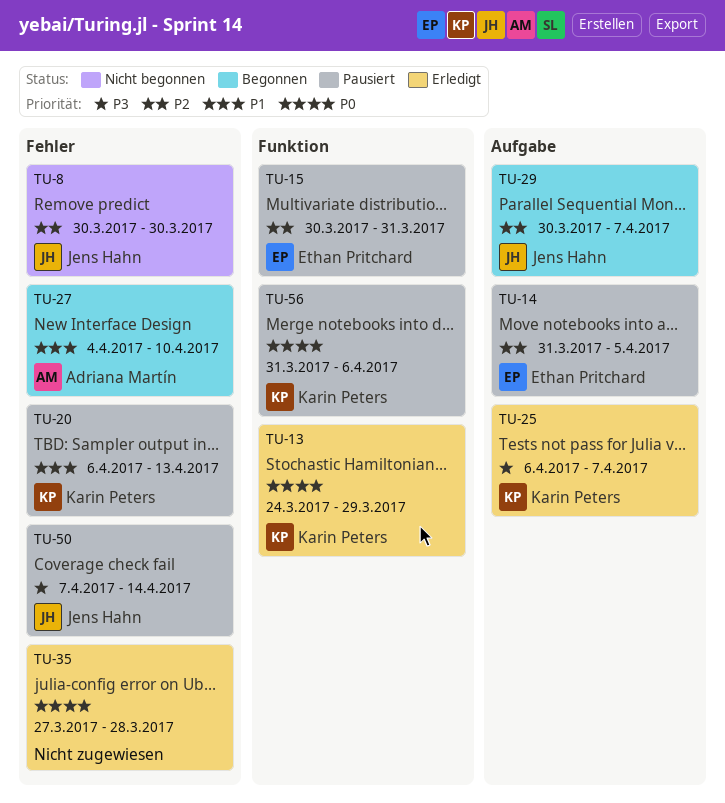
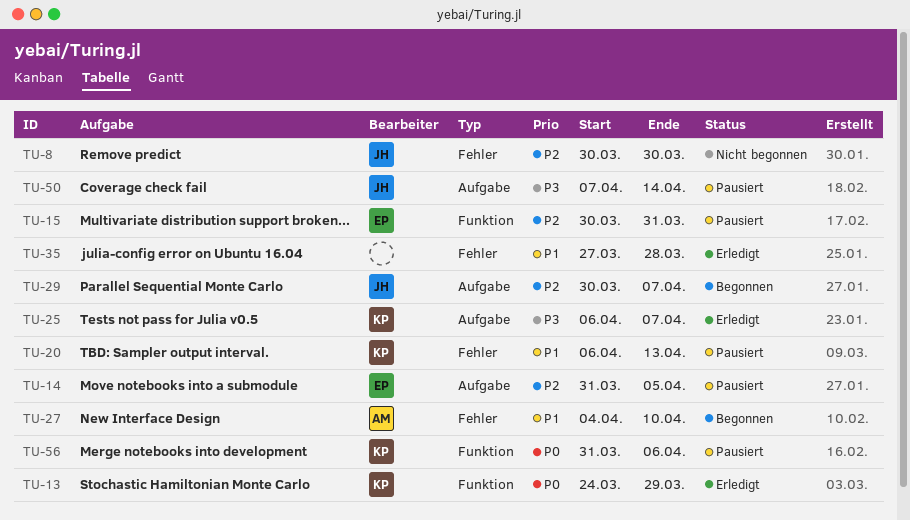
TU-35, priority: P0 -> P1
TU-50, label: Fehler -> Aufgabe

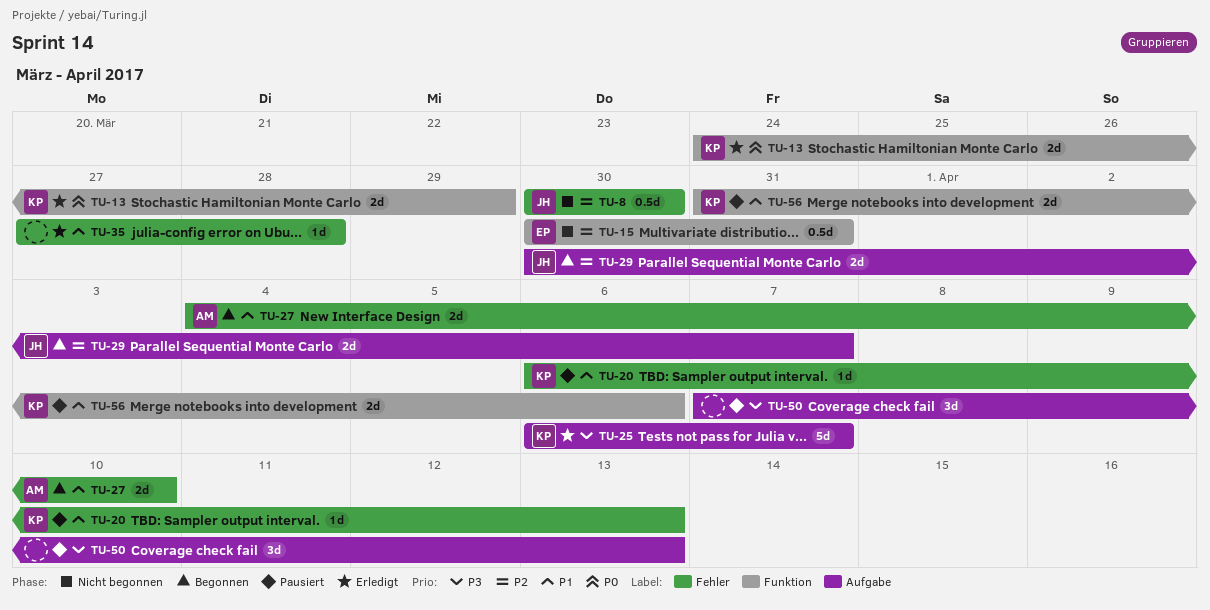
TU-14: present -> none
TU-15, status: Pausiert -> Nicht begonnen
TU-50, owner: JH -> none
TU-50, due: Apr 14 -> Apr 13
TU-56, priority: P0 -> P1

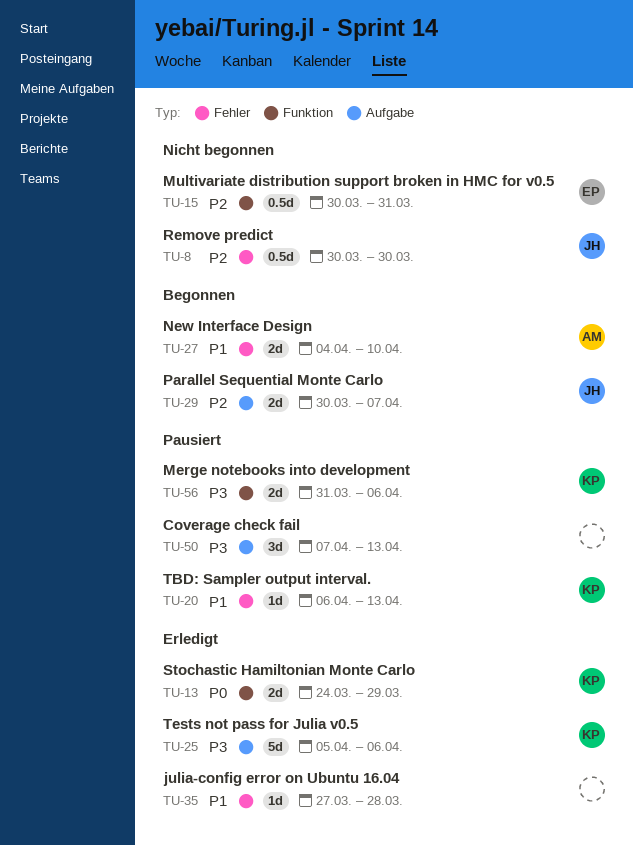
TU-25, start: Apr 6 -> Apr 5
TU-25, due: Apr 7 -> Apr 6
TU-56, priority: P1 -> P3

